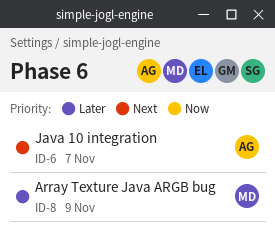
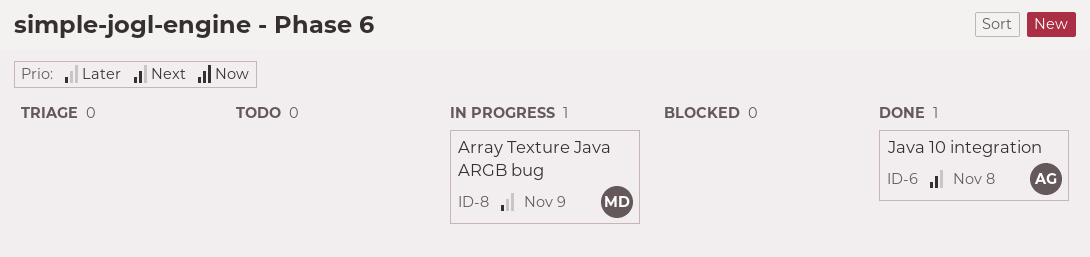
ID-6, due: Nov 7 -> Nov 8

